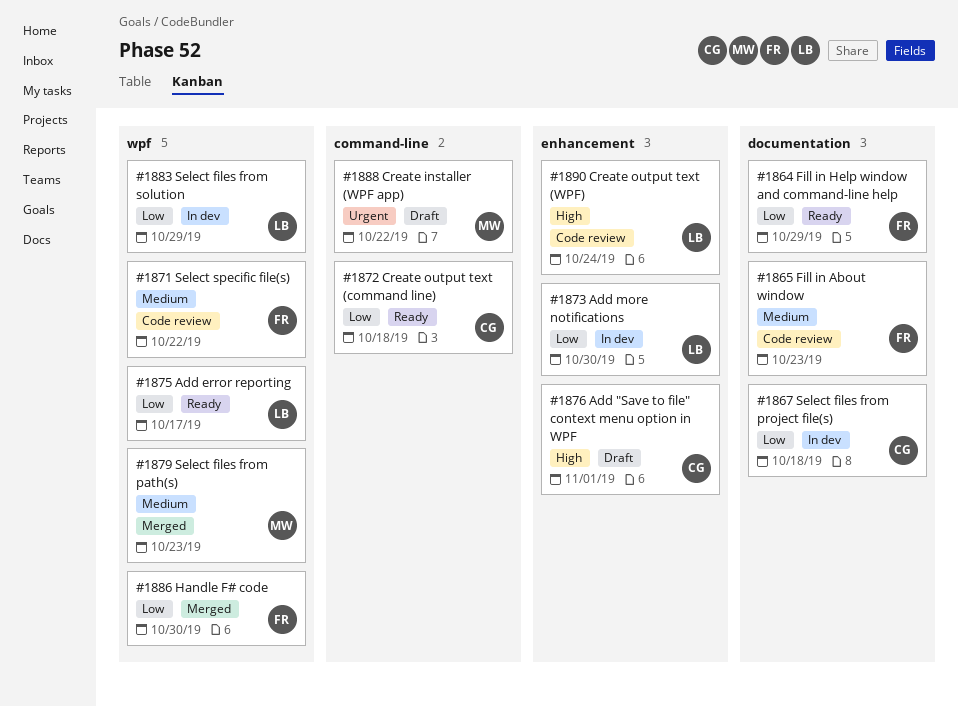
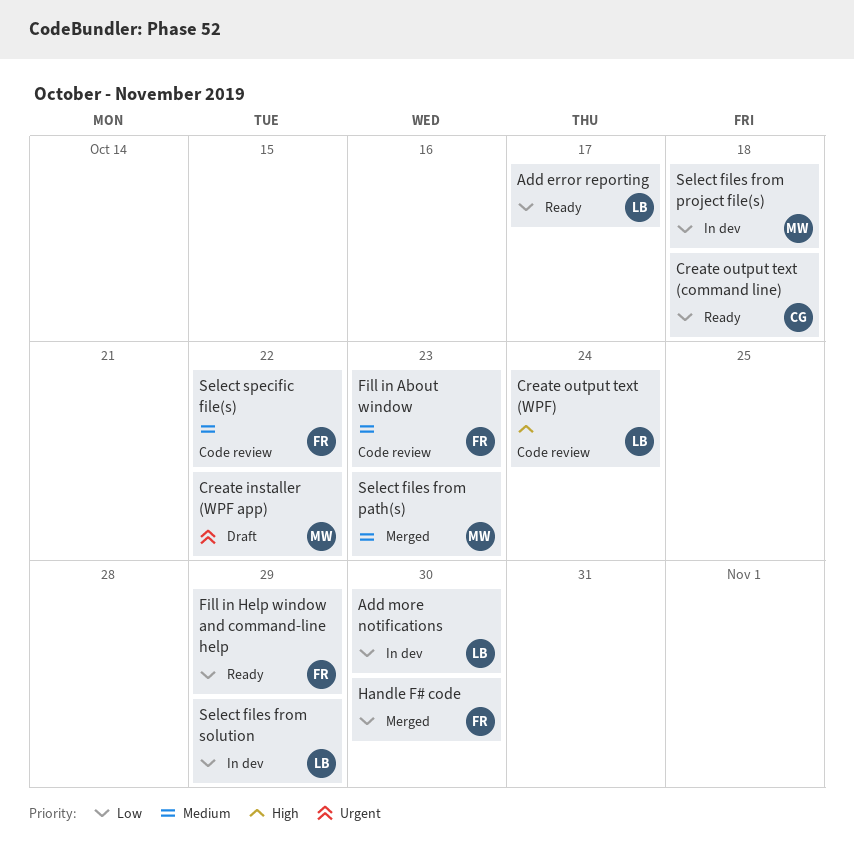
Add "Save to file" context menu option in WPF: present -> none
Select files from project file(s), owner: CG -> MW

